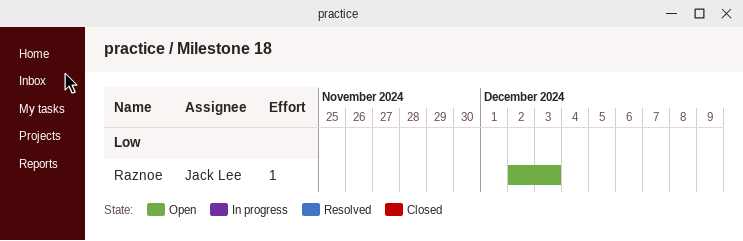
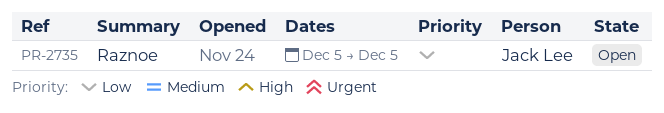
Raznoe, start: Dec 2 -> Dec 5
Raznoe, due: Dec 3 -> Dec 5

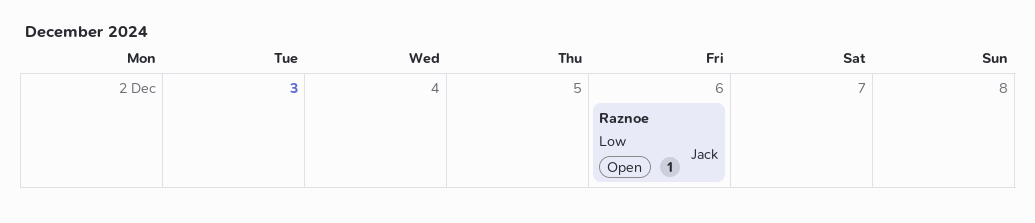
Raznoe, due: Dec 5 -> Dec 6

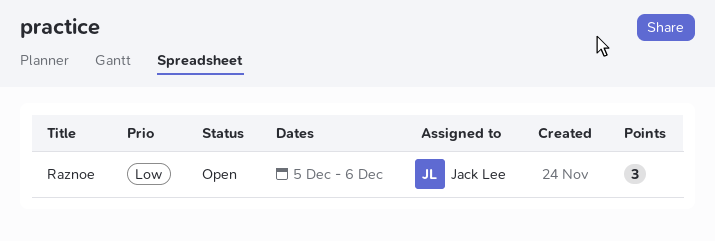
Raznoe, estimate: 1 -> 3

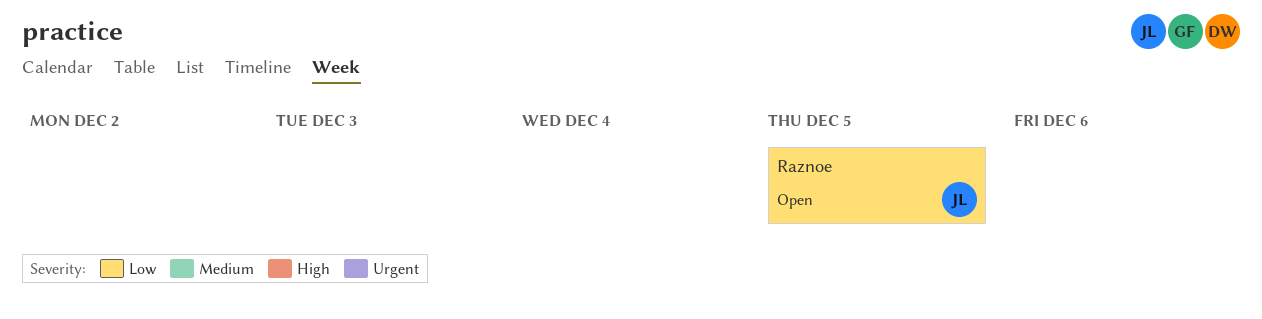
Raznoe, due: Dec 6 -> Dec 5

